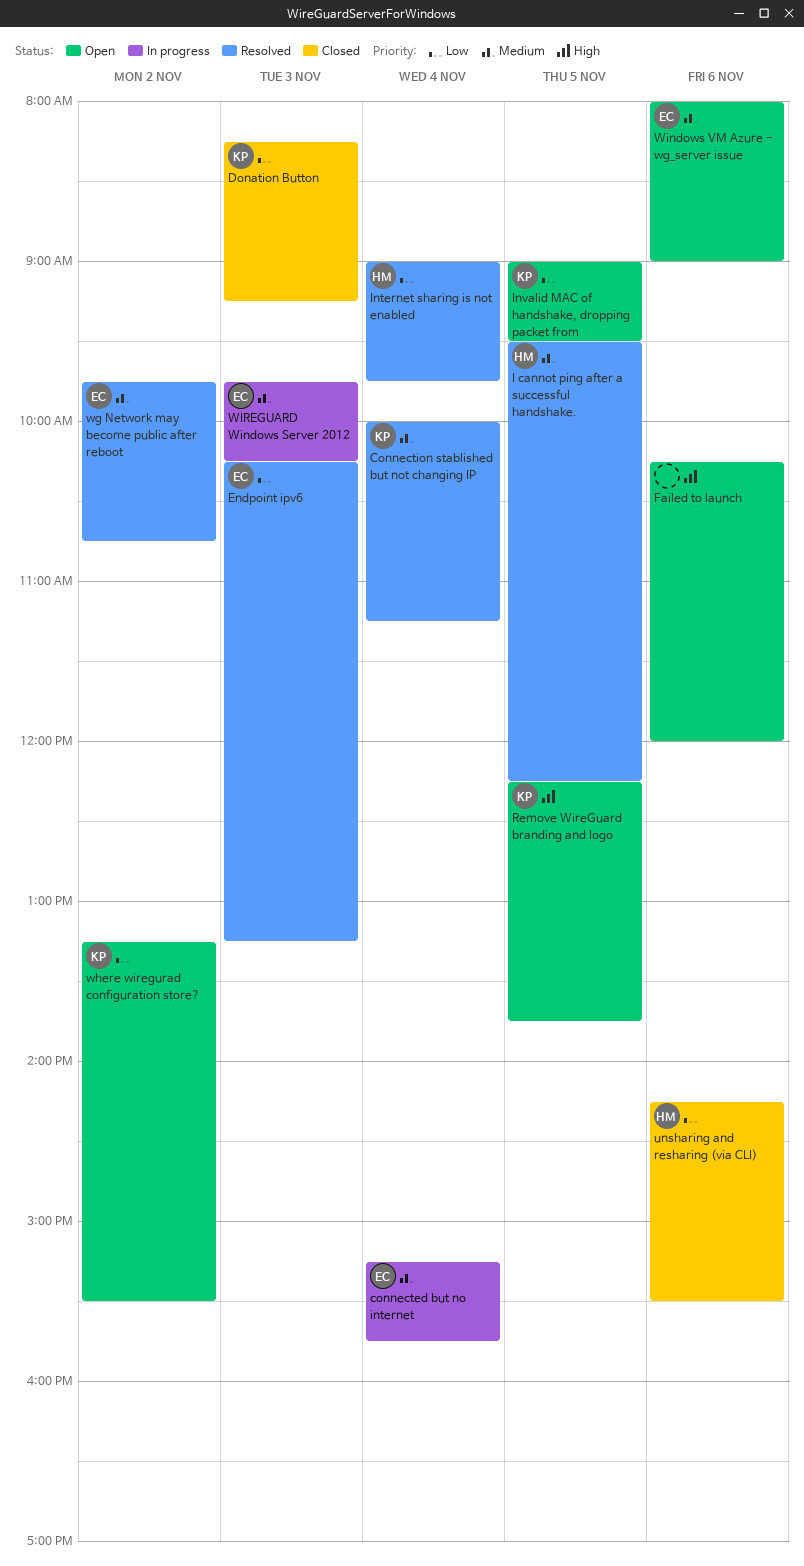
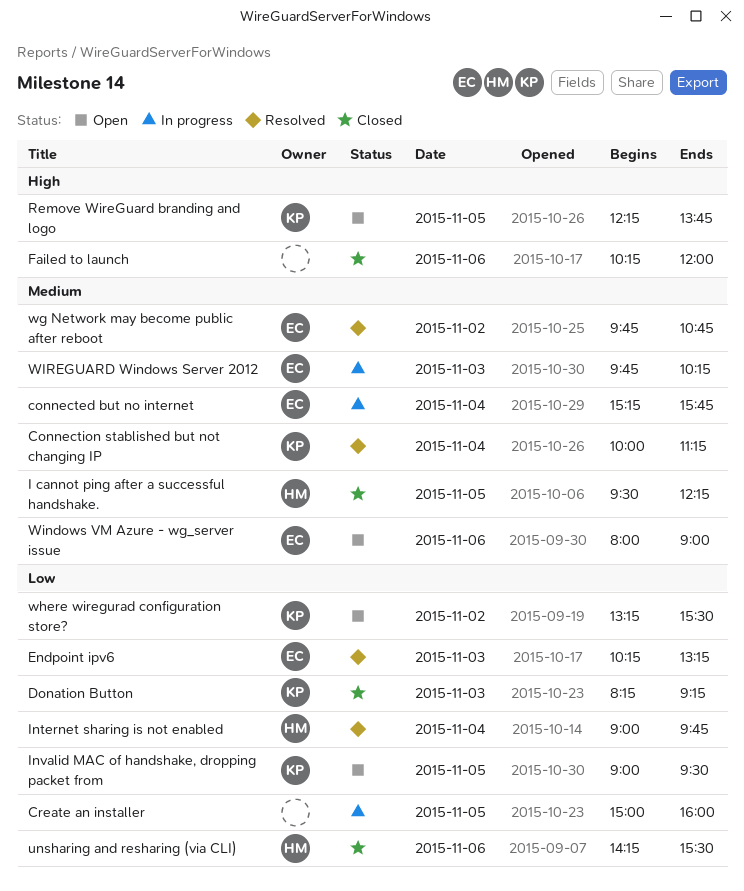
Create an installer: none -> present
Failed to launch, status: Open -> Closed
I cannot ping after a successful handshake., status: Resolved -> Closed

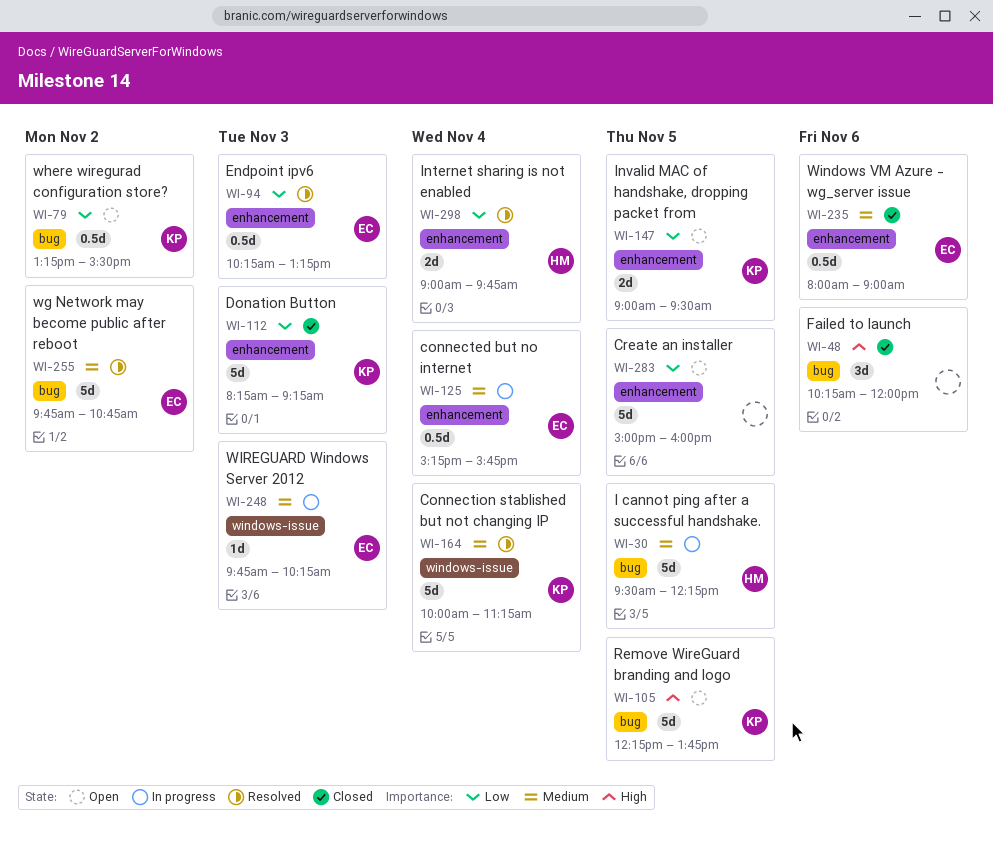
Create an installer, status: In progress -> Open
I cannot ping after a successful handshake., status: Closed -> In progress
unsharing and resharing (via CLI): present -> none
Windows VM Azure - wg_server issue, status: Open -> Closed

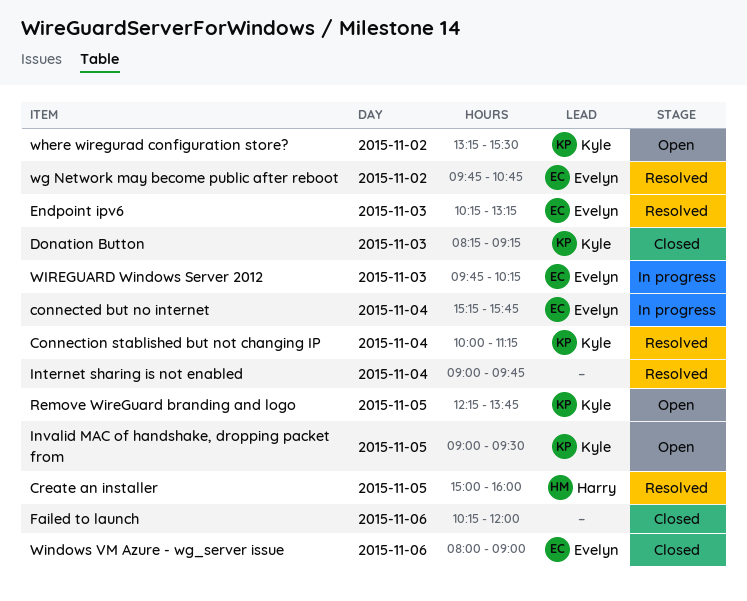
Create an installer, status: Open -> Resolved
Create an installer, owner: none -> Harry
I cannot ping after a successful handshake.: present -> none
Internet sharing is not enabled, owner: Harry -> none

